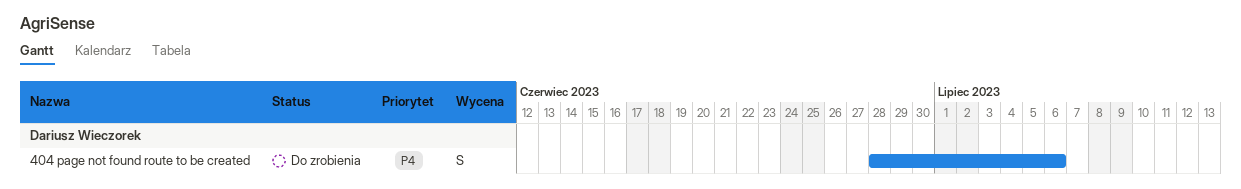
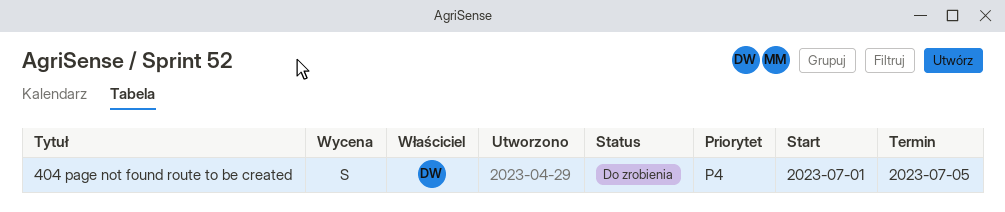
404 page not found route to be created, start: Jun 28 -> Jul 1
404 page not found route to be created, due: Jul 6 -> Jul 5

